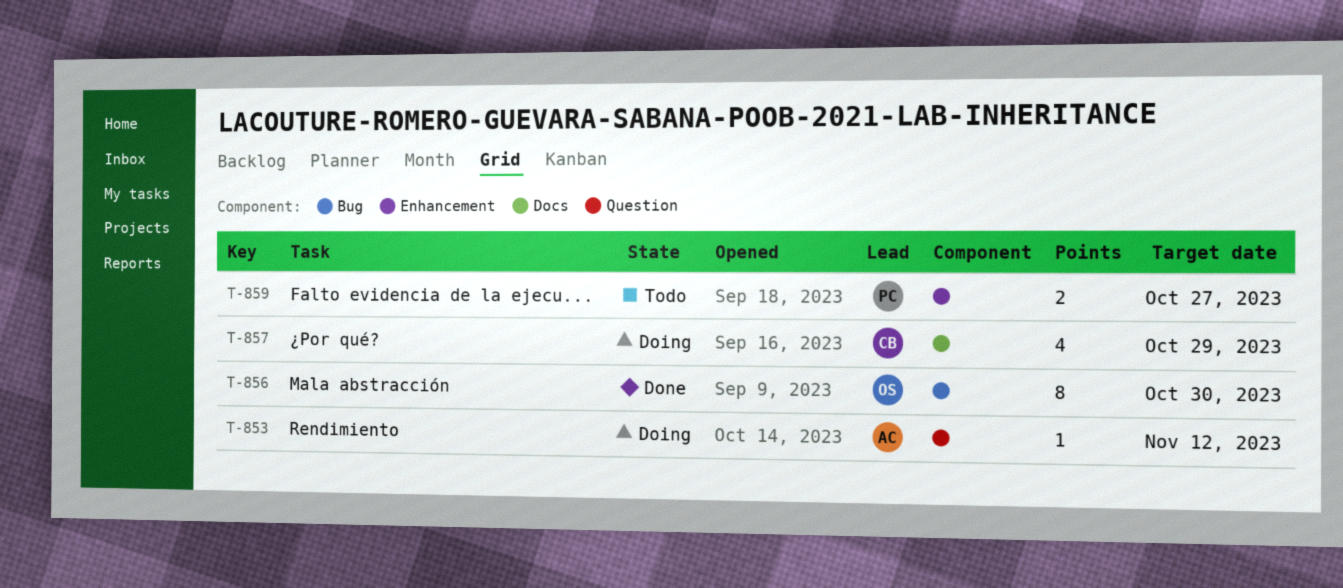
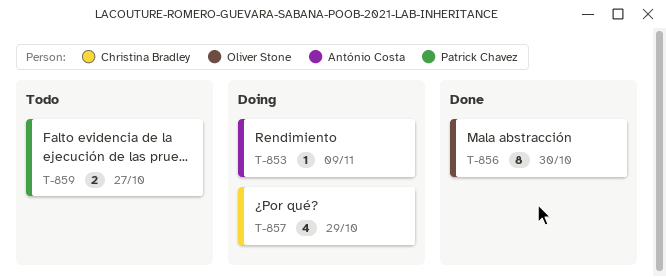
T-853, due: Nov 12 -> Nov 9

